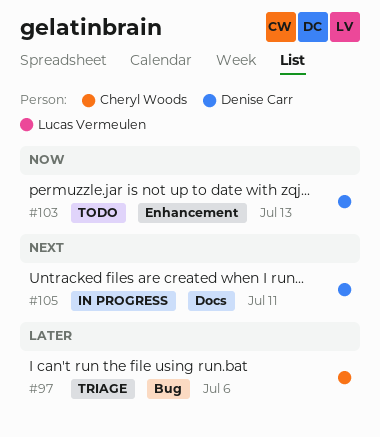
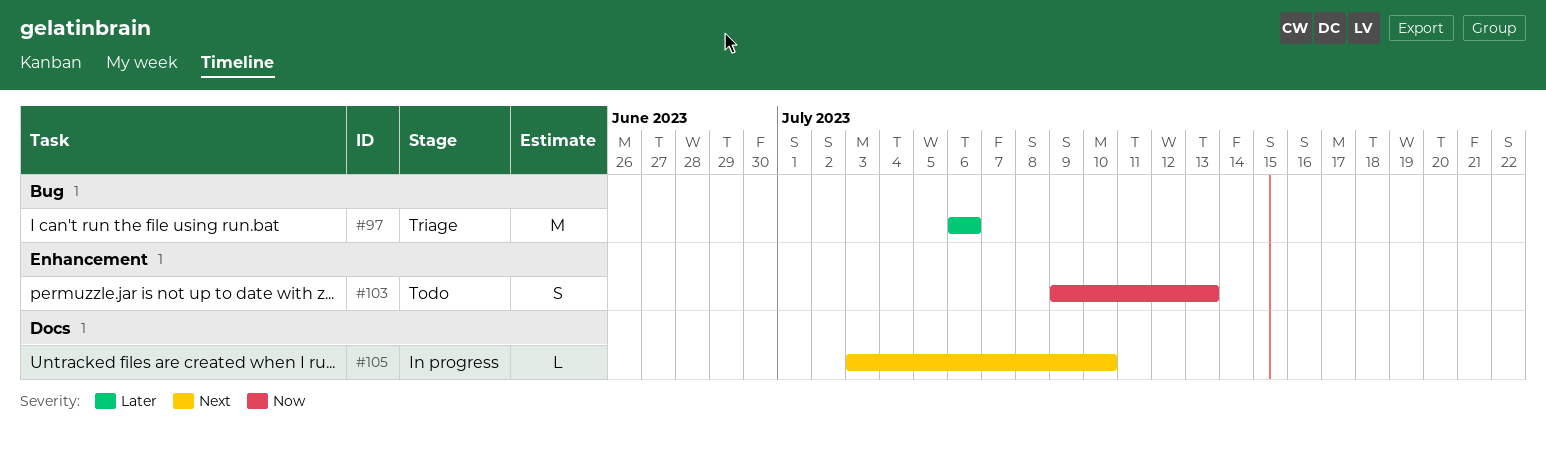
#105, due: Jul 11 -> Jul 10

